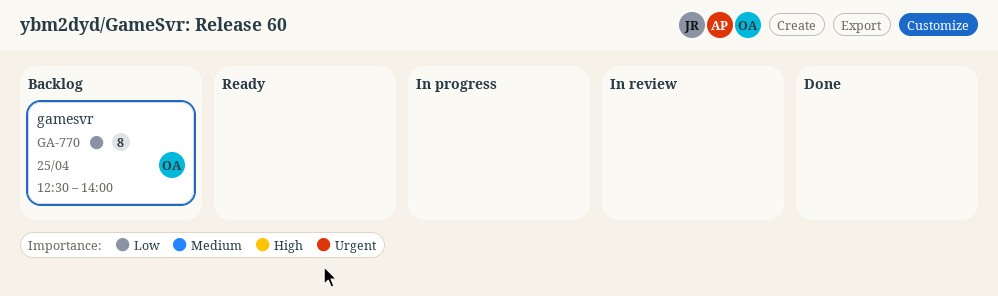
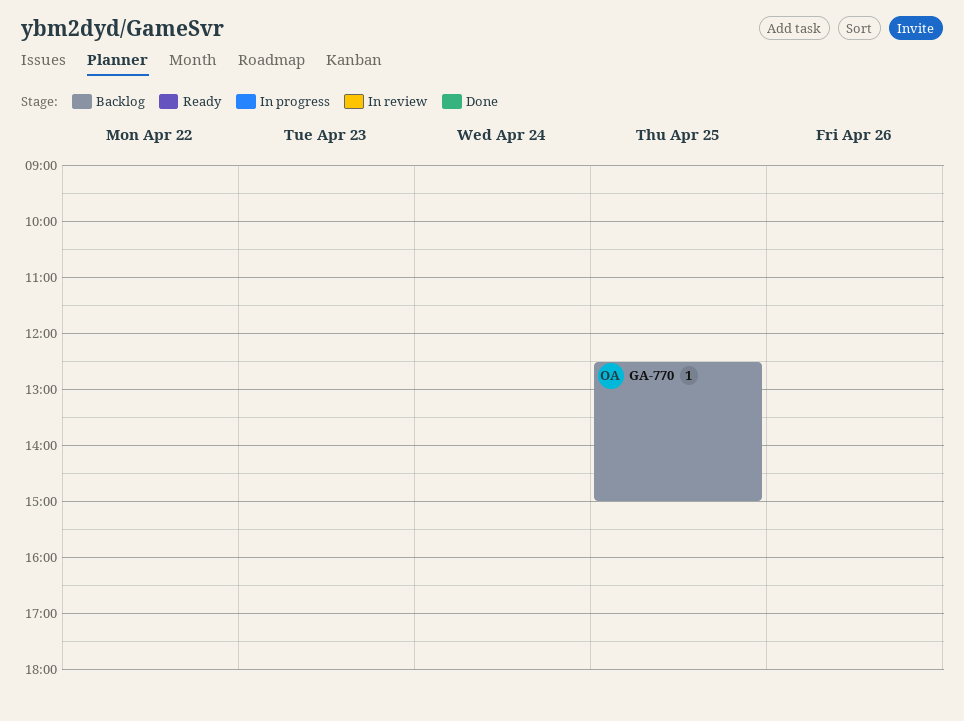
GA-770, estimate: 8 -> 1
GA-770, ends: 14:00 -> 15:00

